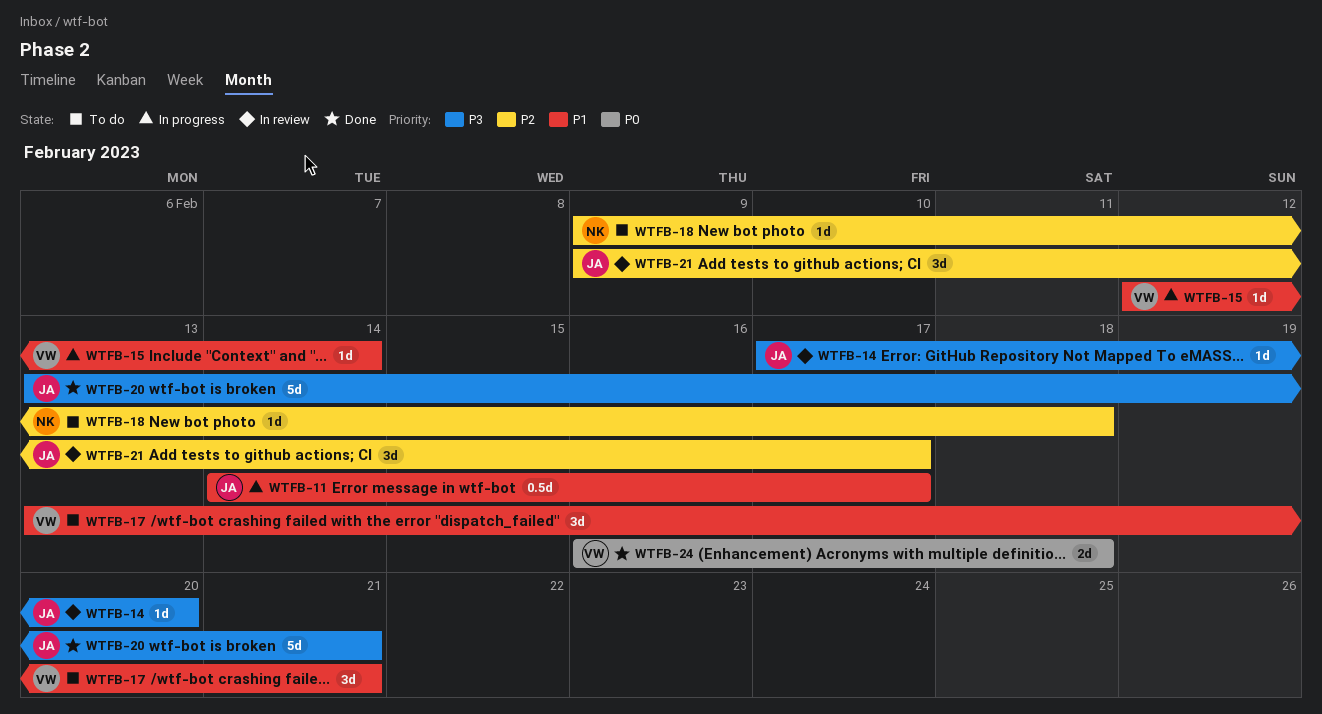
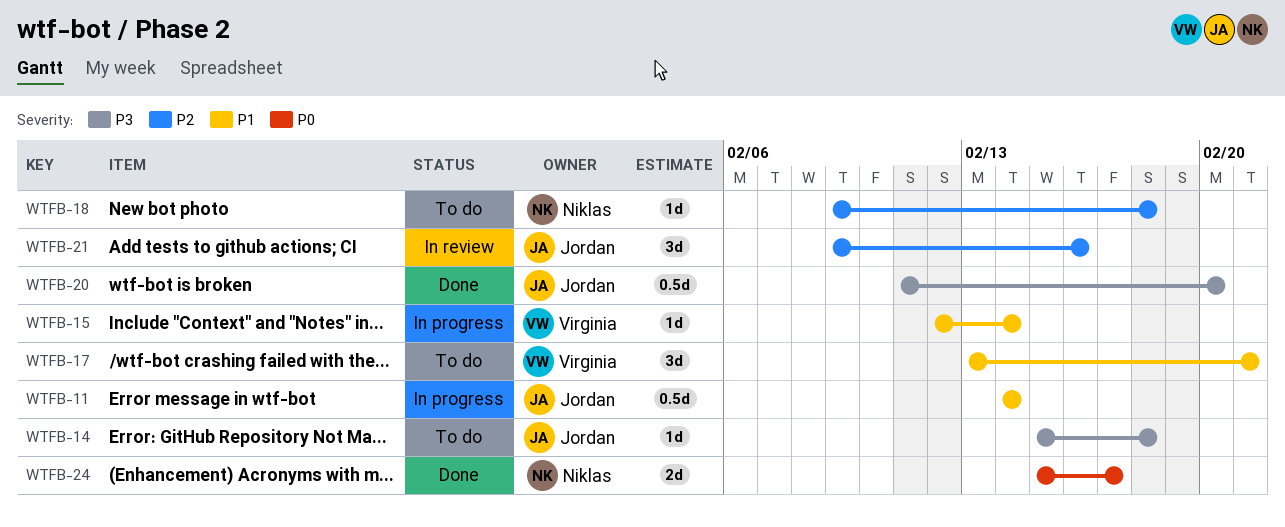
WTFB-11, due: Feb 17 -> Feb 14
WTFB-14, status: In review -> To do
WTFB-14, start: Feb 17 -> Feb 15
WTFB-14, due: Feb 20 -> Feb 18
WTFB-20, estimate: 5d -> 0.5d
WTFB-20, start: Feb 13 -> Feb 11
WTFB-20, due: Feb 21 -> Feb 20
WTFB-21, due: Feb 17 -> Feb 16
WTFB-24, owner: Virginia -> Niklas
WTFB-24, start: Feb 16 -> Feb 15
WTFB-24, due: Feb 18 -> Feb 17

